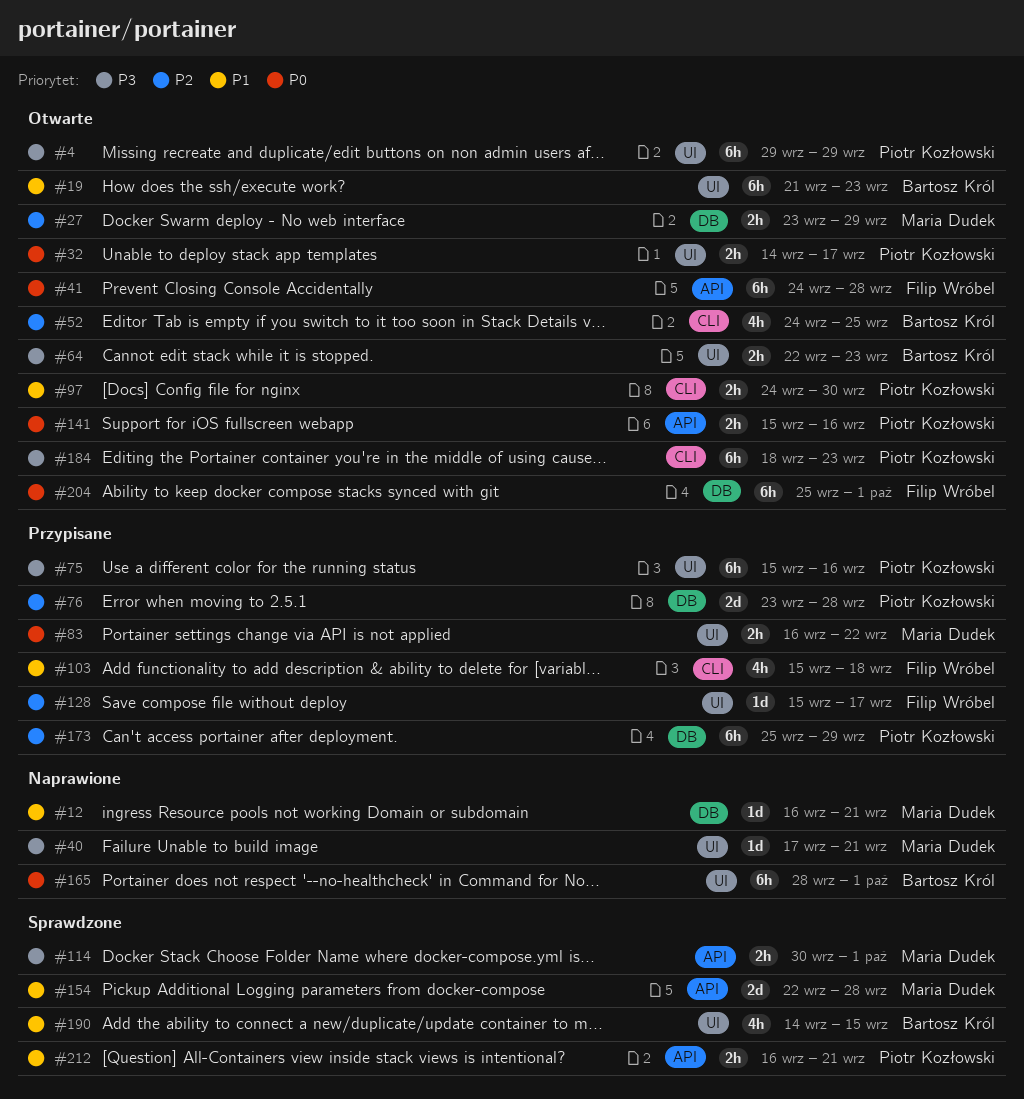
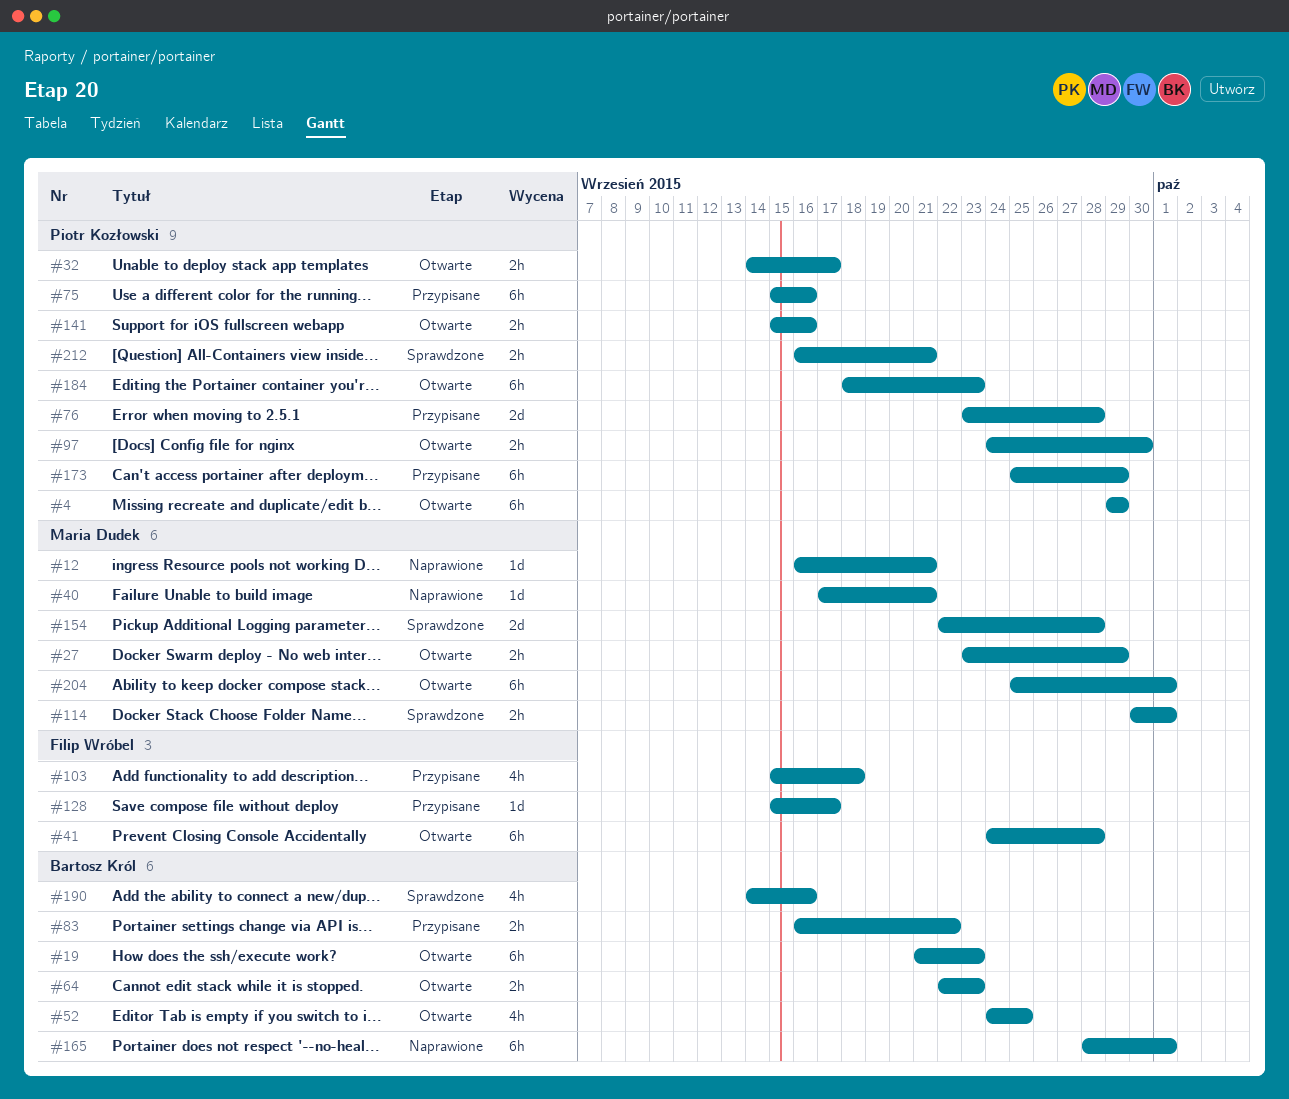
#83, owner: Maria Dudek -> Bartosz Król
#190, due: Sep 15 -> Sep 16
#204, owner: Filip Wróbel -> Maria Dudek

